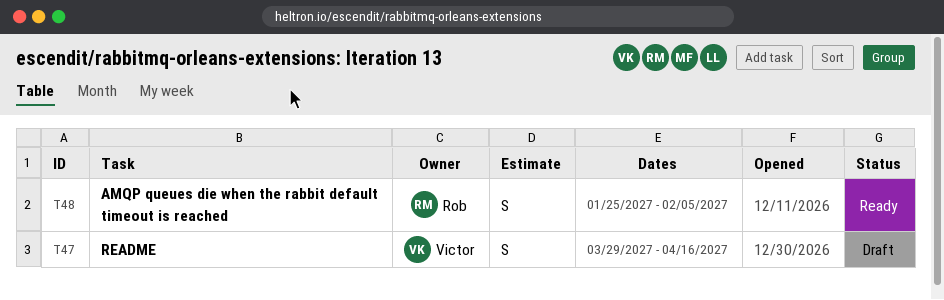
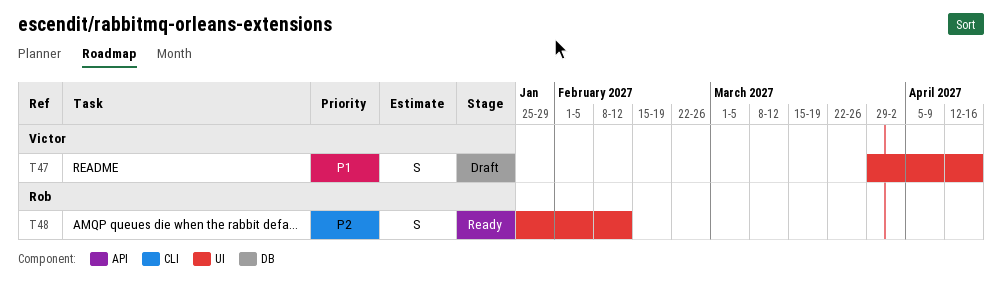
T48, due: Feb 5 -> Feb 12

